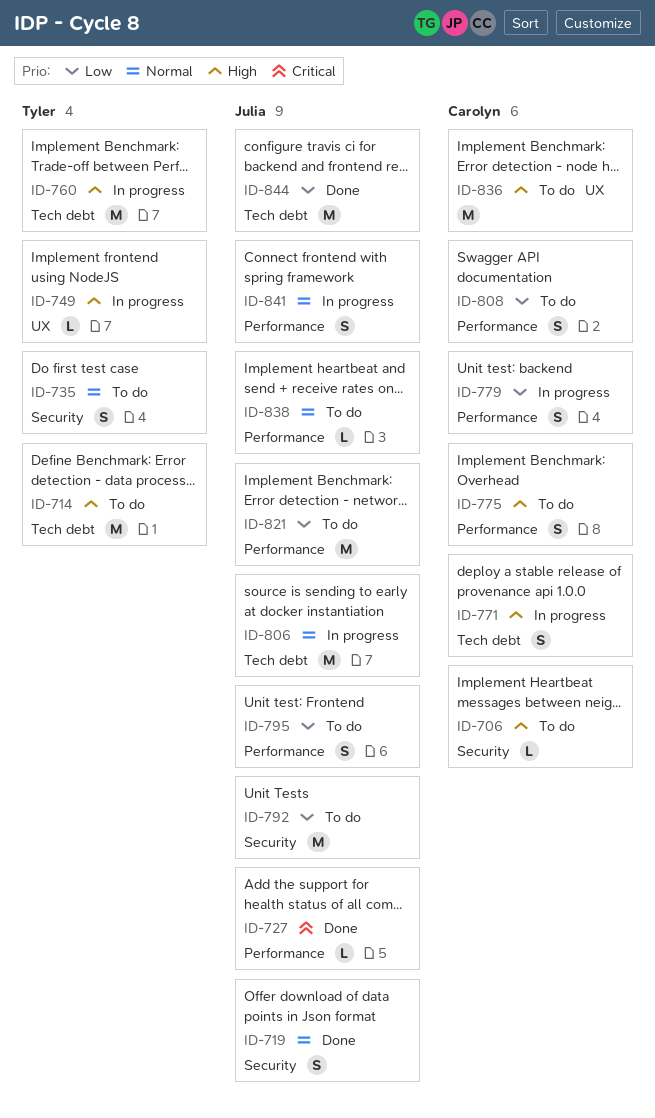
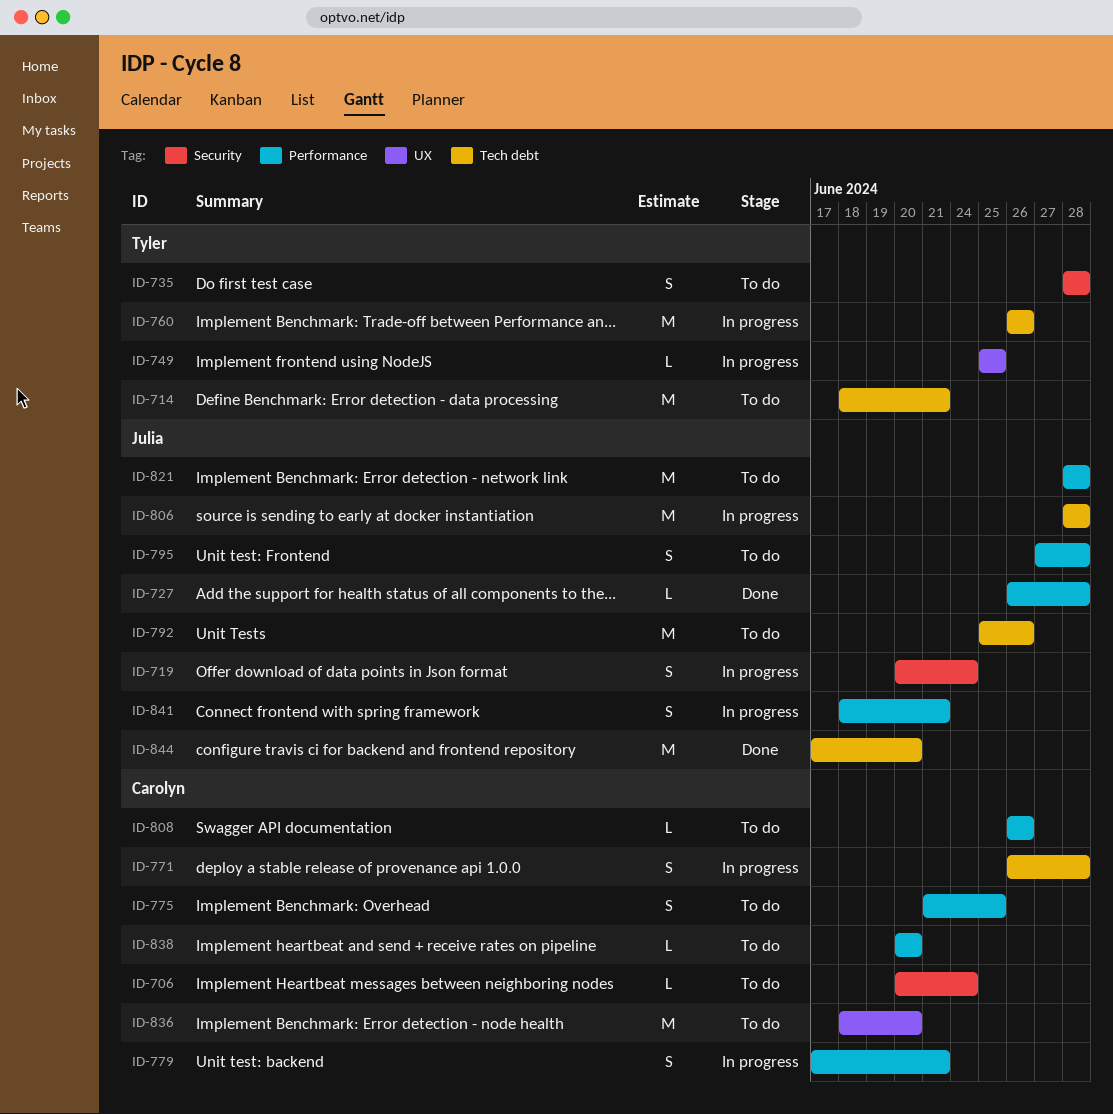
ID-719, status: Done -> In progress
ID-792, label: Security -> Tech debt
ID-808, estimate: S -> L
ID-838, owner: Julia -> Carolyn

